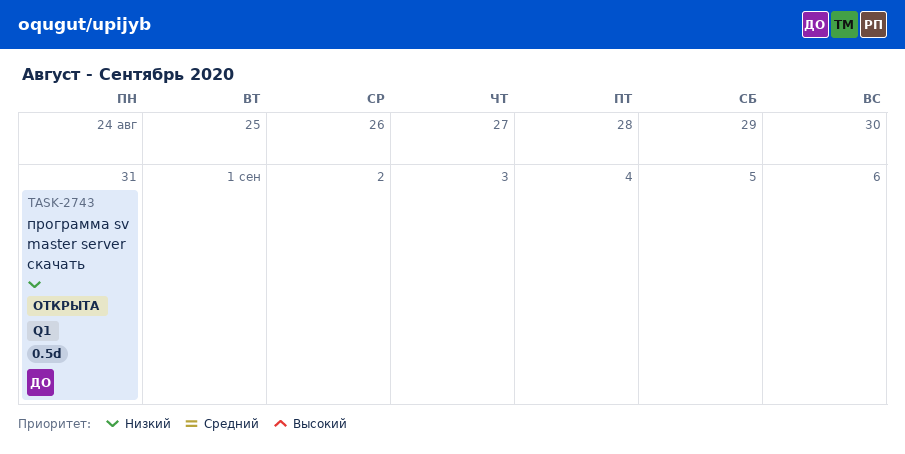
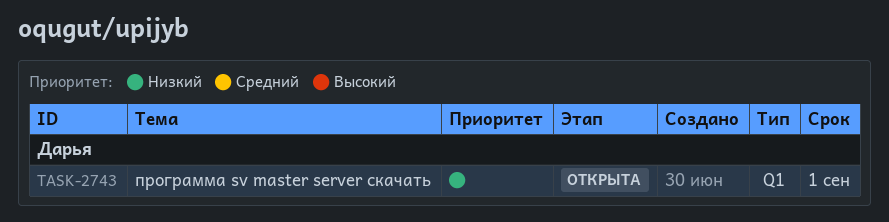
TASK-2743, due: Aug 31 -> Sep 1

